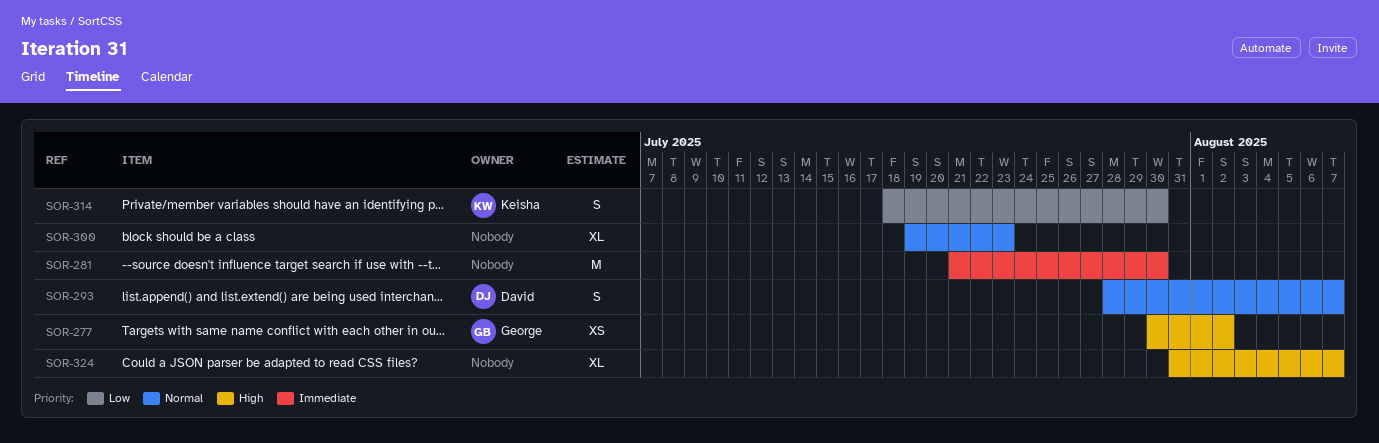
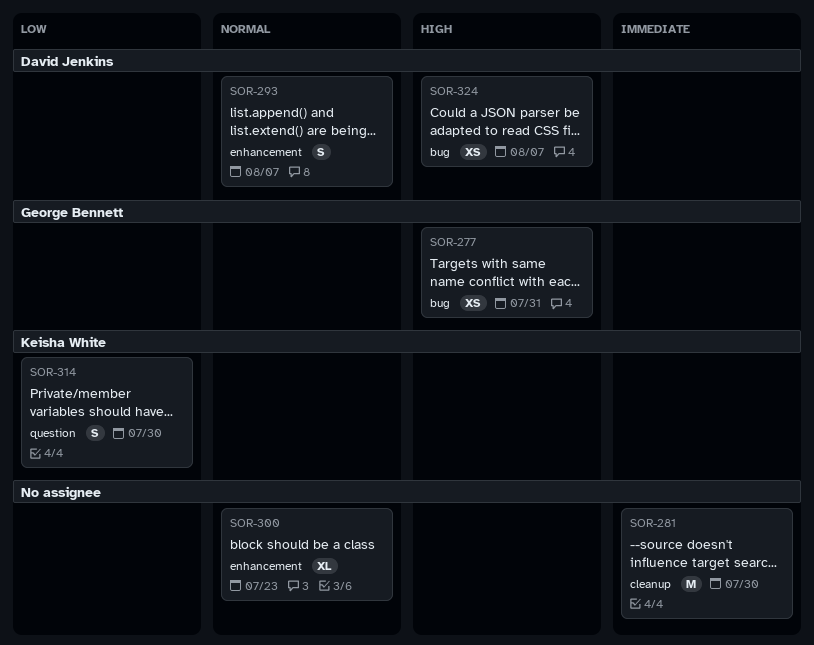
SOR-277, due: Aug 2 -> Jul 31
SOR-324, owner: none -> David Jenkins
SOR-324, estimate: XL -> XS

